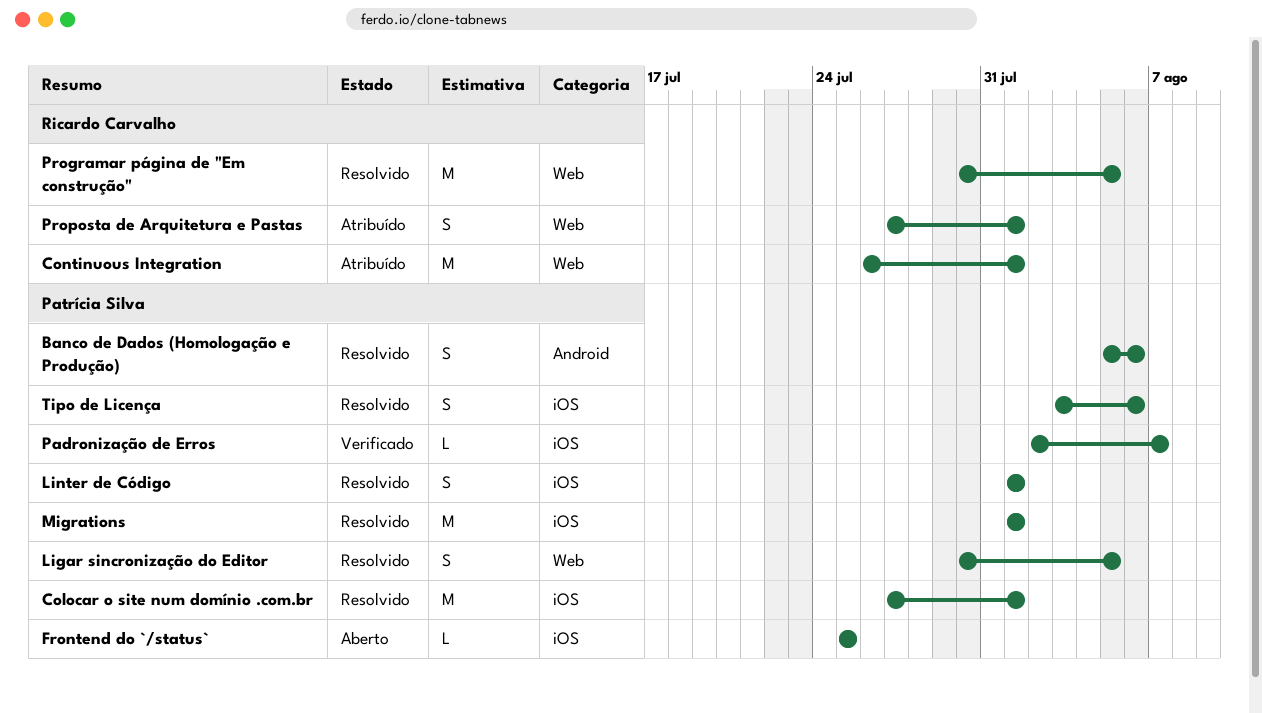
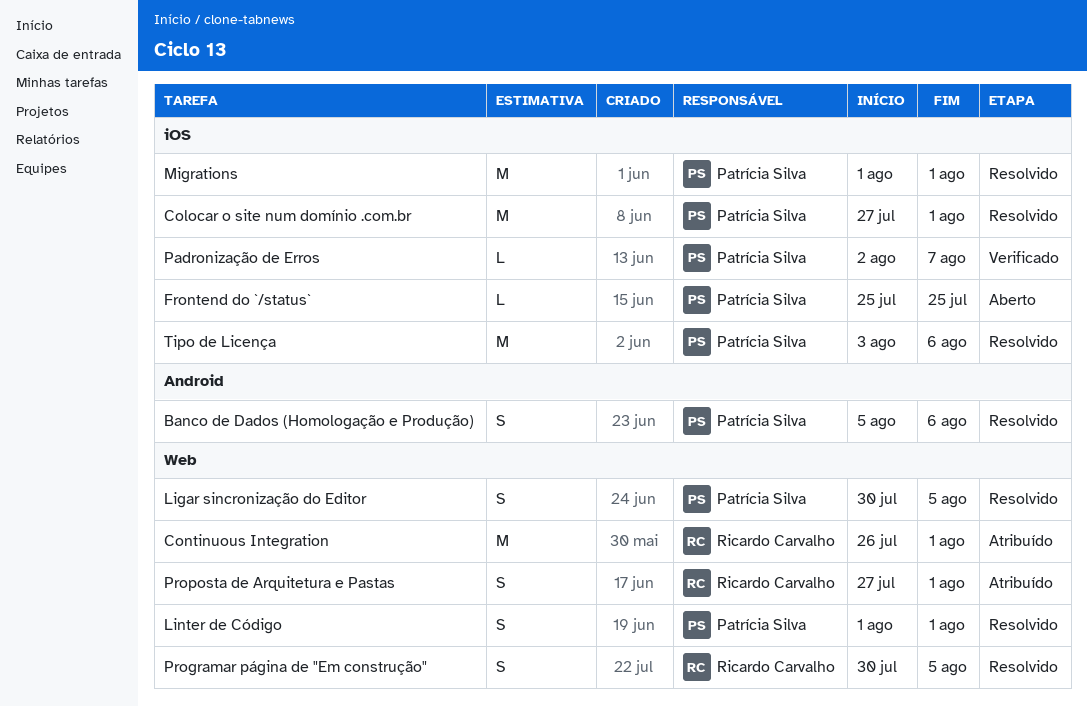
Linter de Código, label: iOS -> Web
Programar página de "Em construção", estimate: M -> S
Tipo de Licença, estimate: S -> M

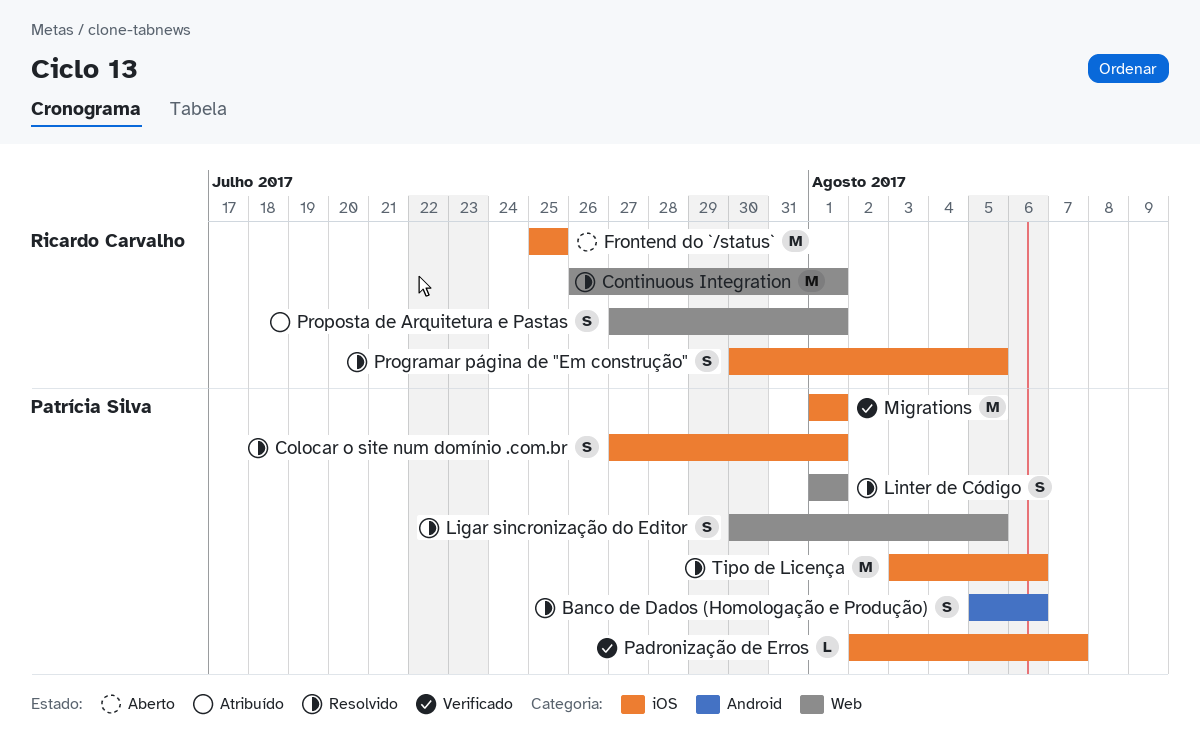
Colocar o site num domínio .com.br, estimate: M -> S
Continuous Integration, status: Atribuído -> Resolvido
Frontend do `/status`, owner: Patrícia Silva -> Ricardo Carvalho
Frontend do `/status`, estimate: L -> M
Migrations, status: Resolvido -> Verificado
Programar página de "Em construção", label: Web -> iOS

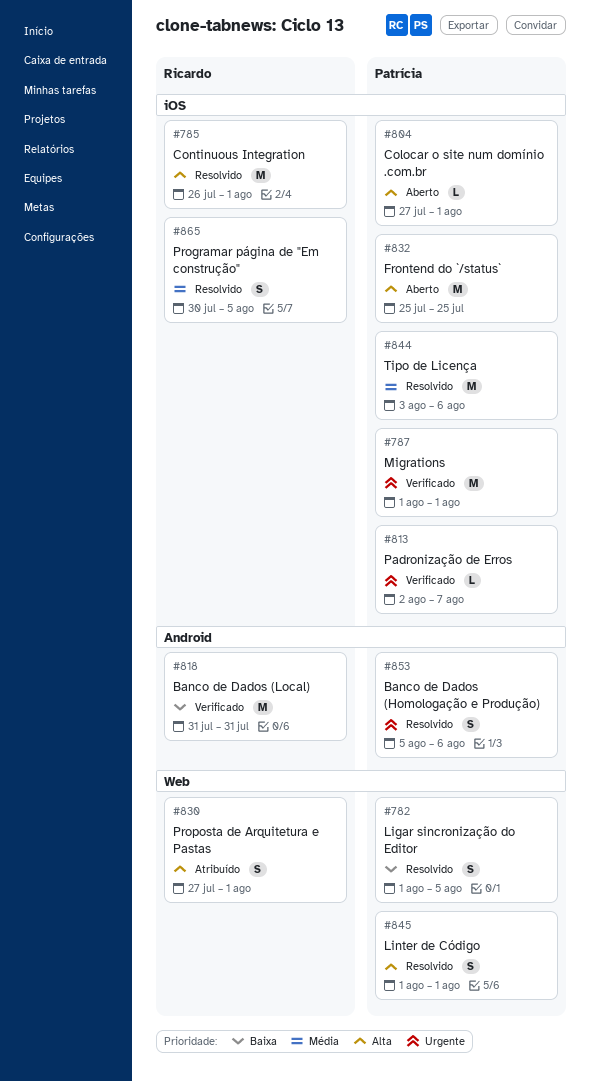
Banco de Dados (Local): none -> present
Colocar o site num domínio .com.br, status: Resolvido -> Aberto
Colocar o site num domínio .com.br, estimate: S -> L
Continuous Integration, label: Web -> iOS
Frontend do `/status`, owner: Ricardo Carvalho -> Patrícia Silva
Ligar sincronização do Editor, start: Jul 30 -> Aug 1

